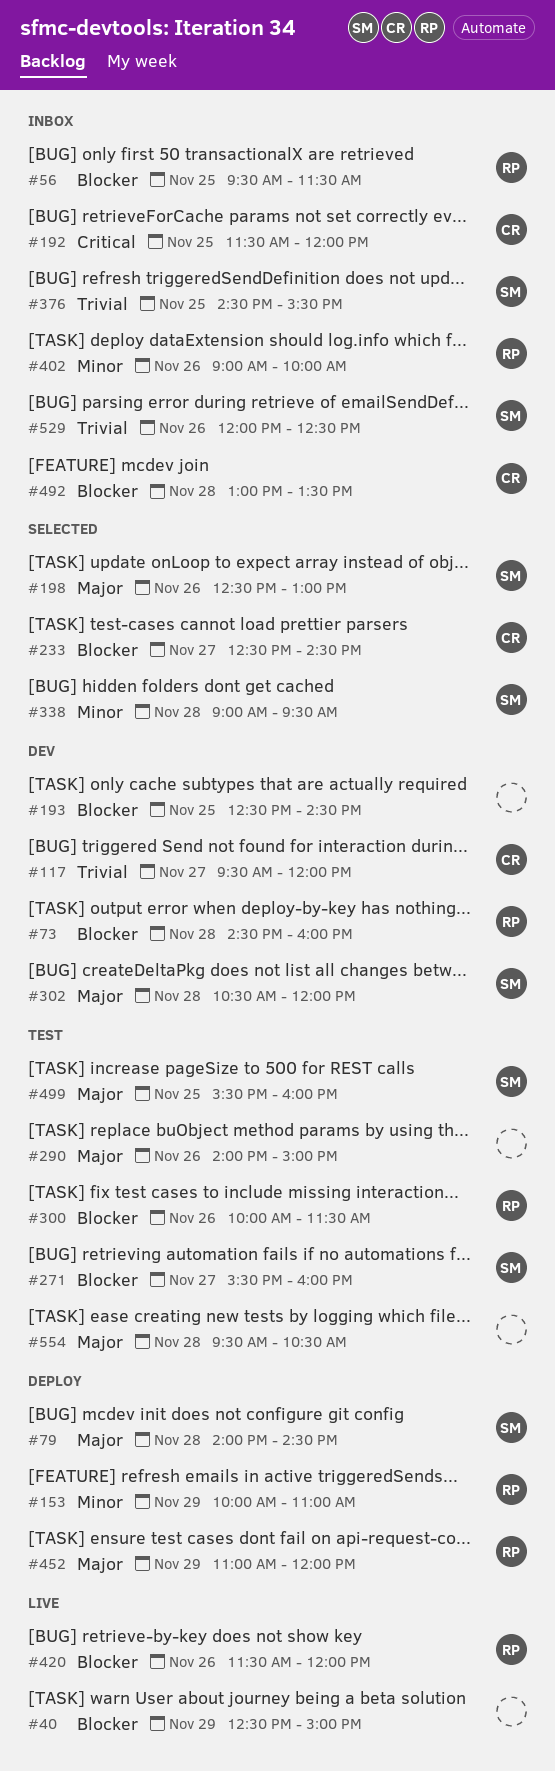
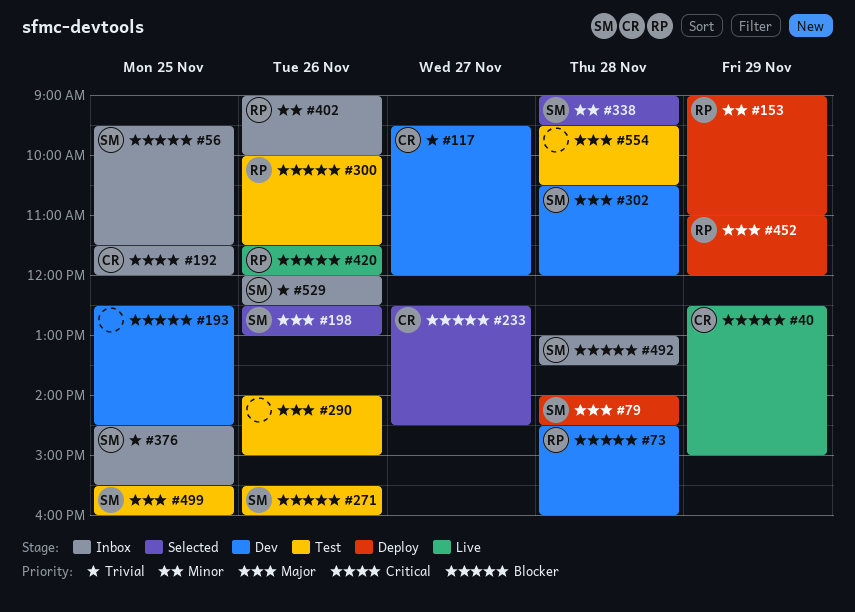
#40, owner: none -> CR
#56, owner: RP -> SM
#153, begins: 10:00 -> 09:00
#271, day: Nov 27 -> Nov 26
#492, owner: CR -> SM

